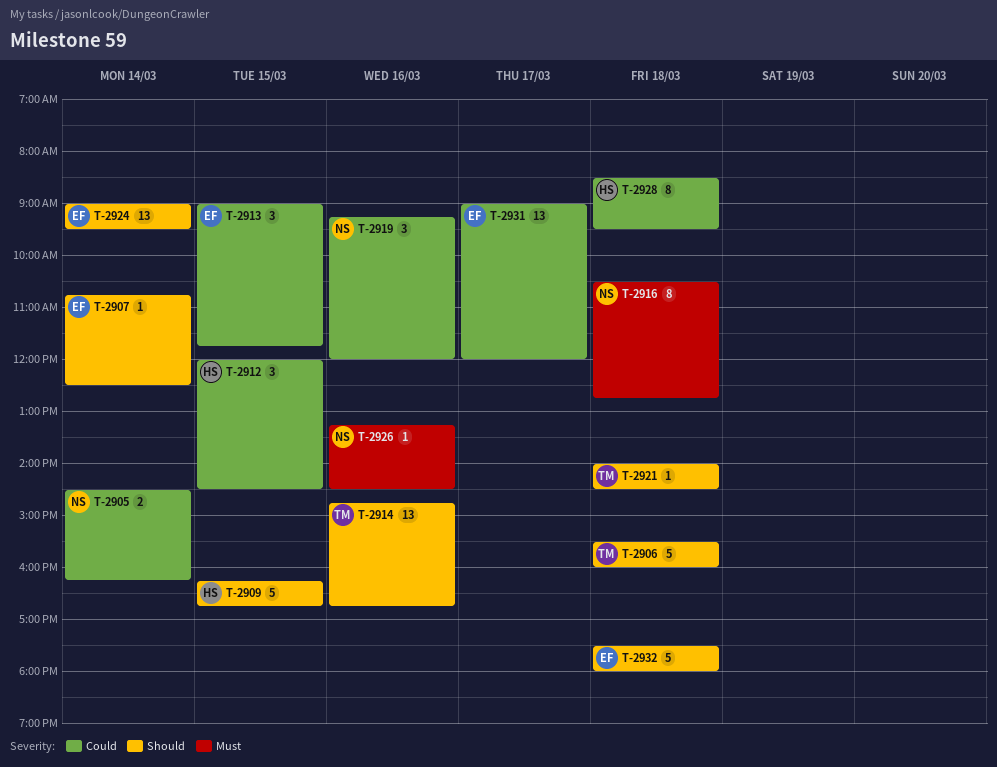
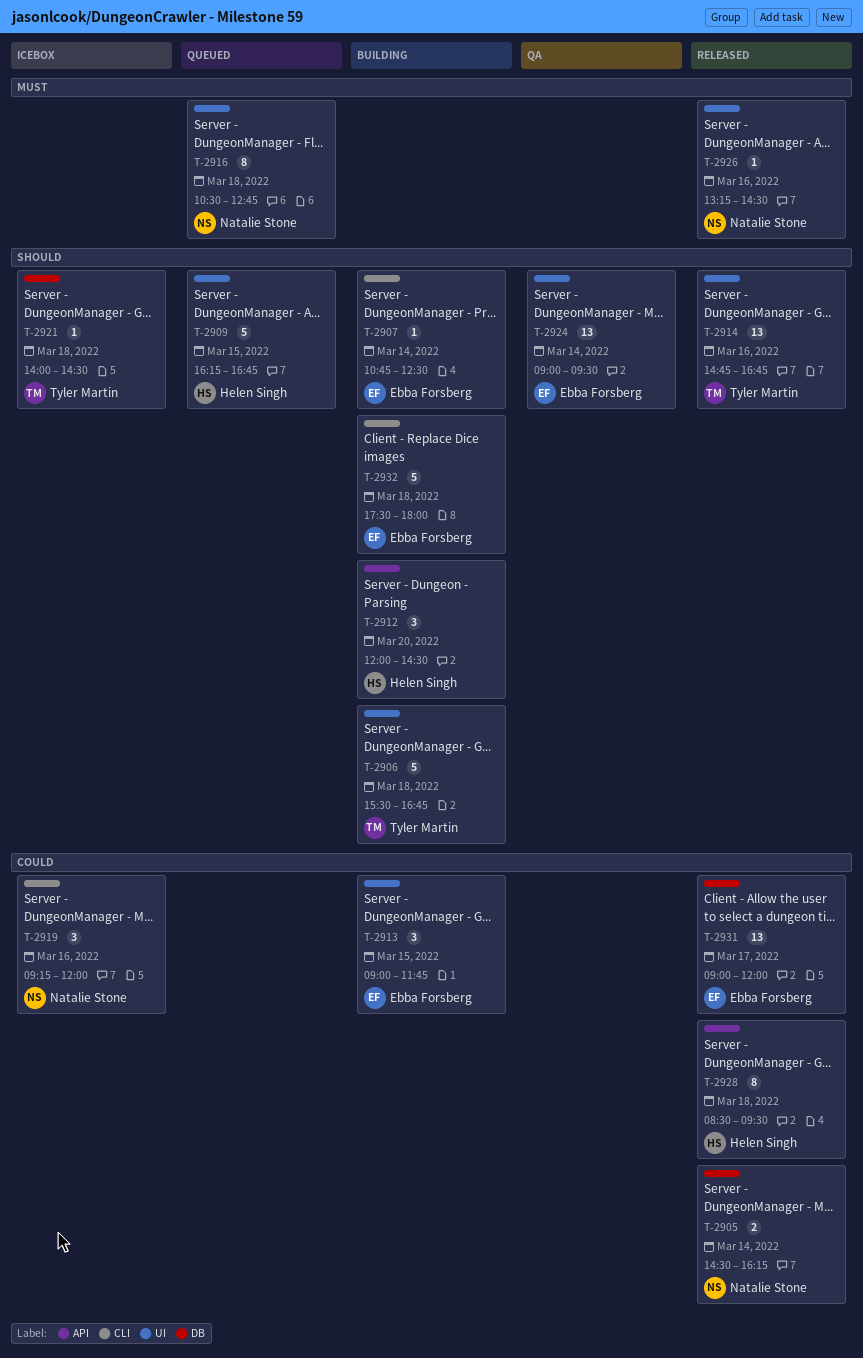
T-2906, ends: 16:00 -> 16:45
T-2912, priority: Could -> Should
T-2912, day: Mar 15 -> Mar 20

